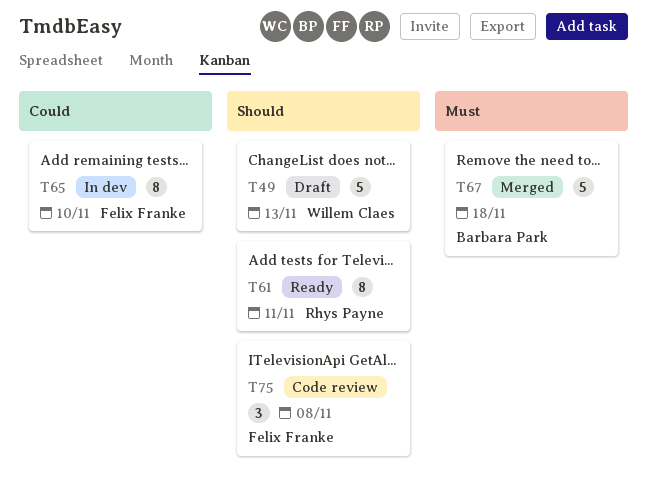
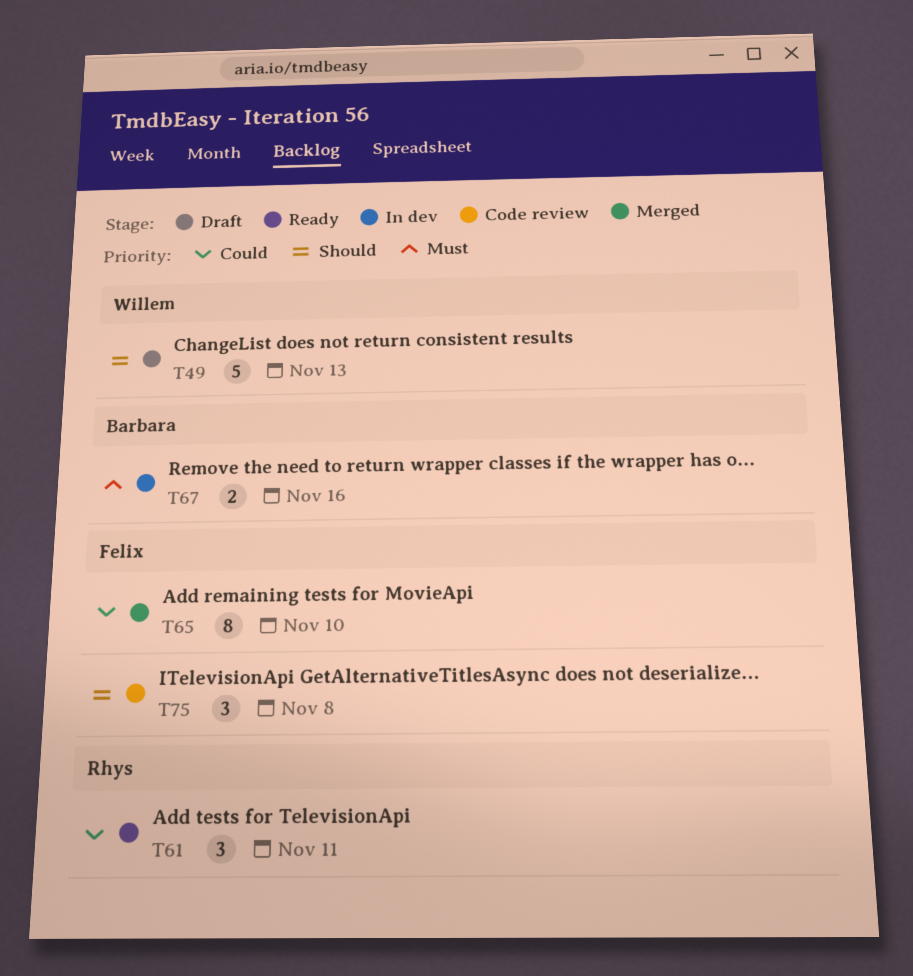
T61, priority: Should -> Could
T61, estimate: 8 -> 3
T65, status: In dev -> Merged
T67, status: Merged -> In dev
T67, estimate: 5 -> 2
T67, due: Nov 18 -> Nov 16

